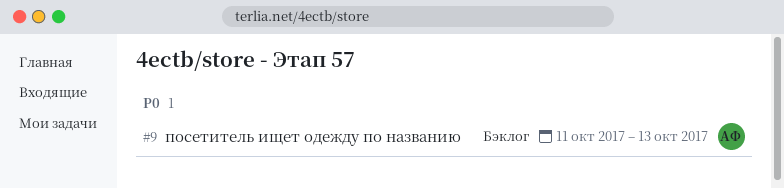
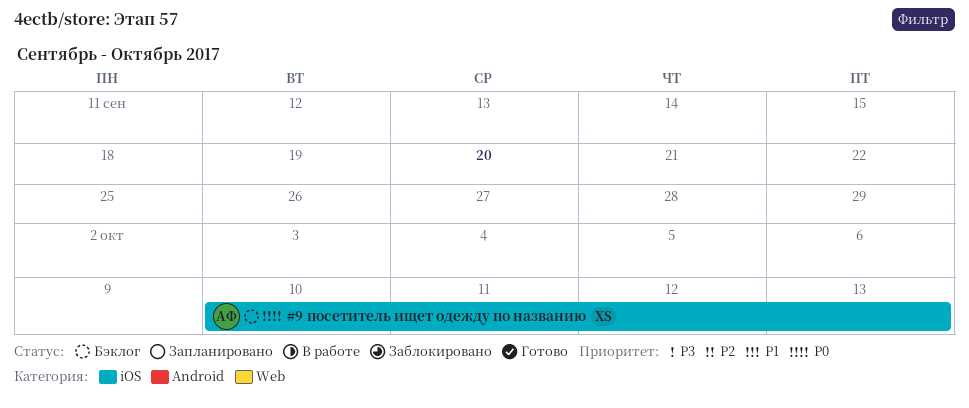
#9, start: Oct 11 -> Oct 10

